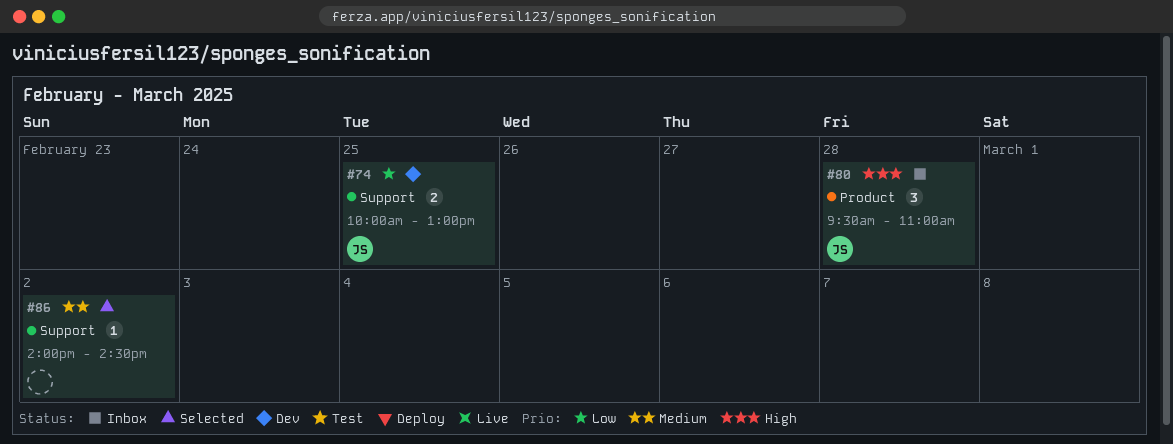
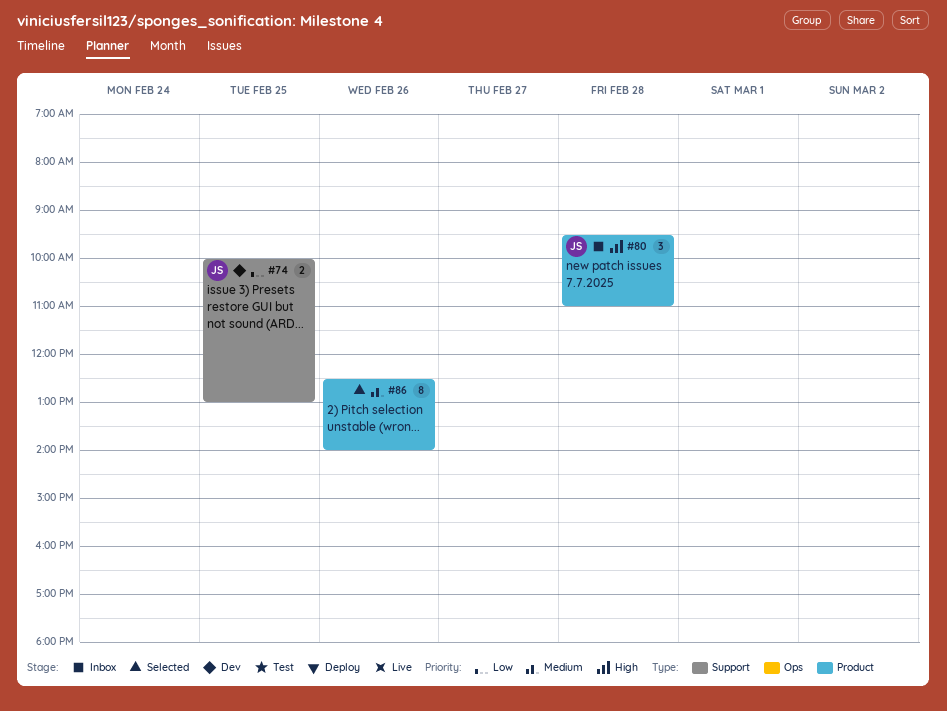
#86, label: Support -> Product
#86, estimate: 1 -> 8
#86, day: Mar 2 -> Feb 26
#86, begins: 14:00 -> 12:30
#86, ends: 14:30 -> 14:00

